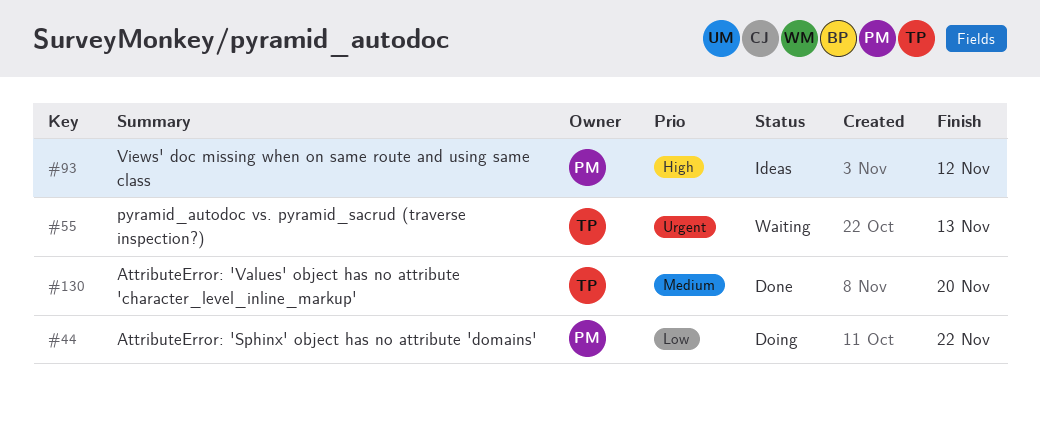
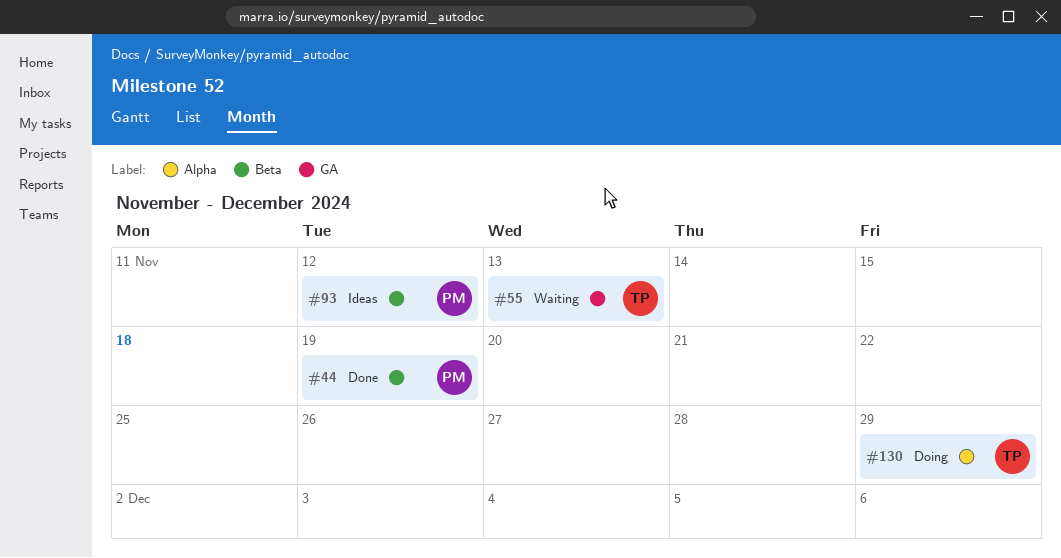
#44, status: Doing -> Done
#44, due: Nov 22 -> Nov 19
#130, status: Done -> Doing
#130, due: Nov 20 -> Nov 29

